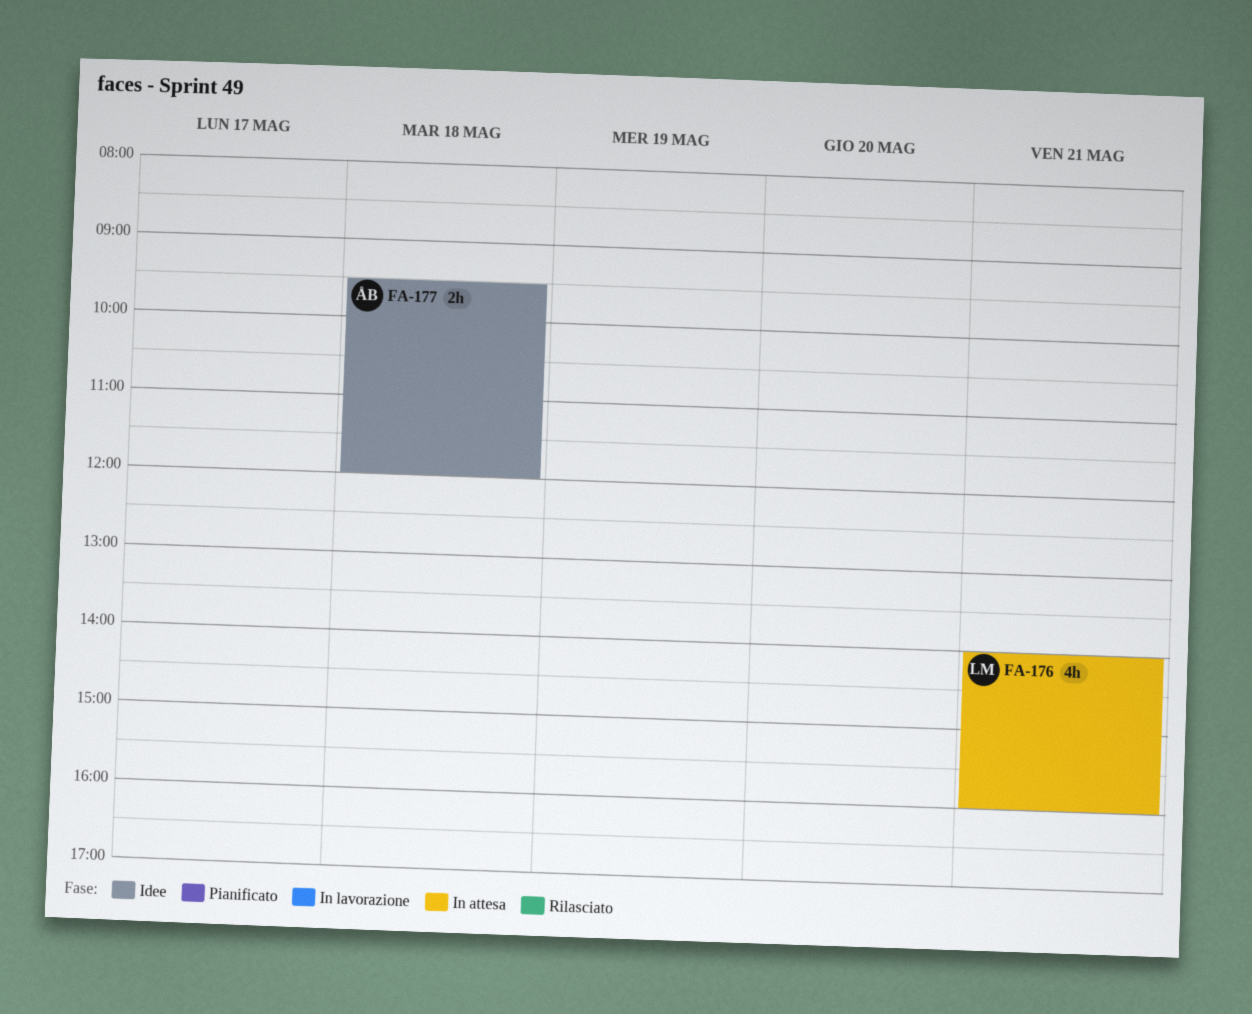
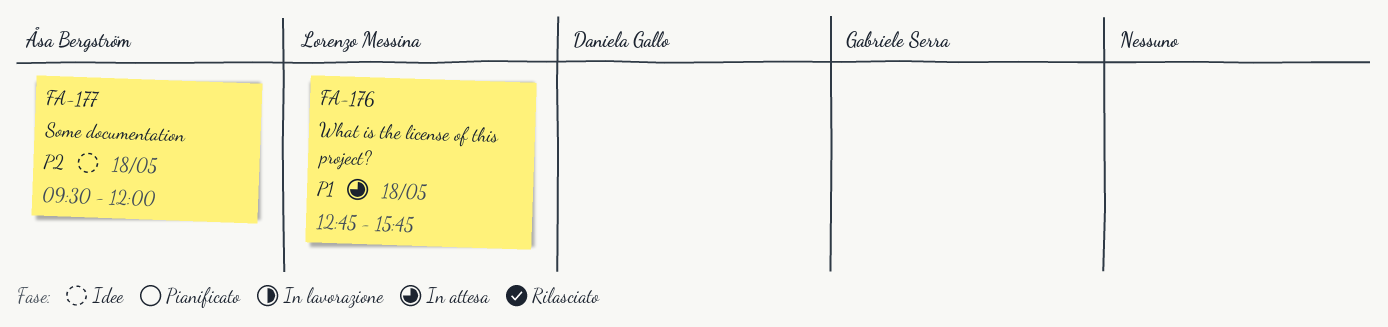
FA-176, day: May 21 -> May 18
FA-176, begins: 14:00 -> 12:45
FA-176, ends: 16:00 -> 15:45

